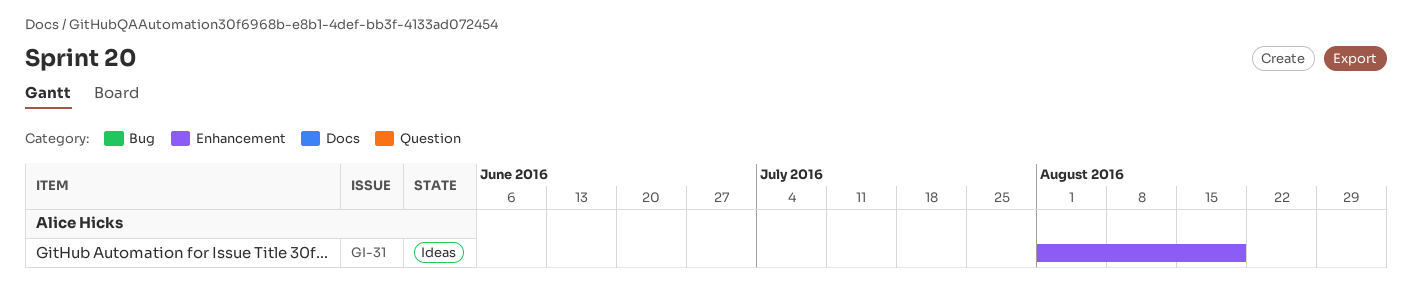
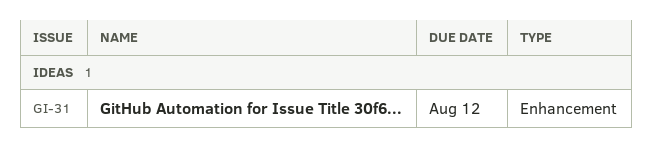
GI-31, due: Aug 19 -> Aug 12

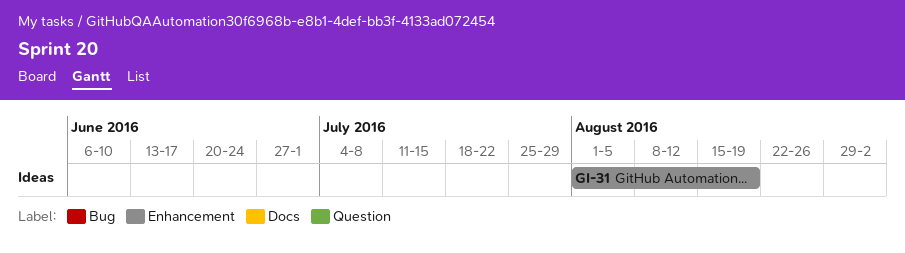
GI-31, due: Aug 12 -> Aug 19

